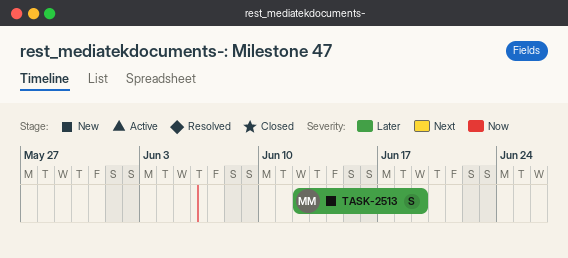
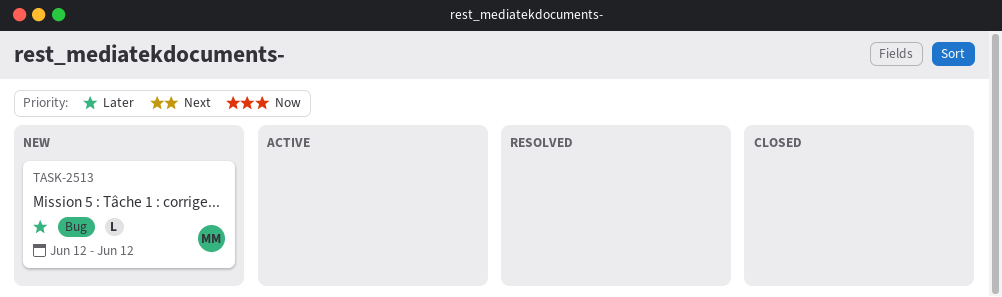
TASK-2513, estimate: S -> L
TASK-2513, due: Jun 19 -> Jun 12

